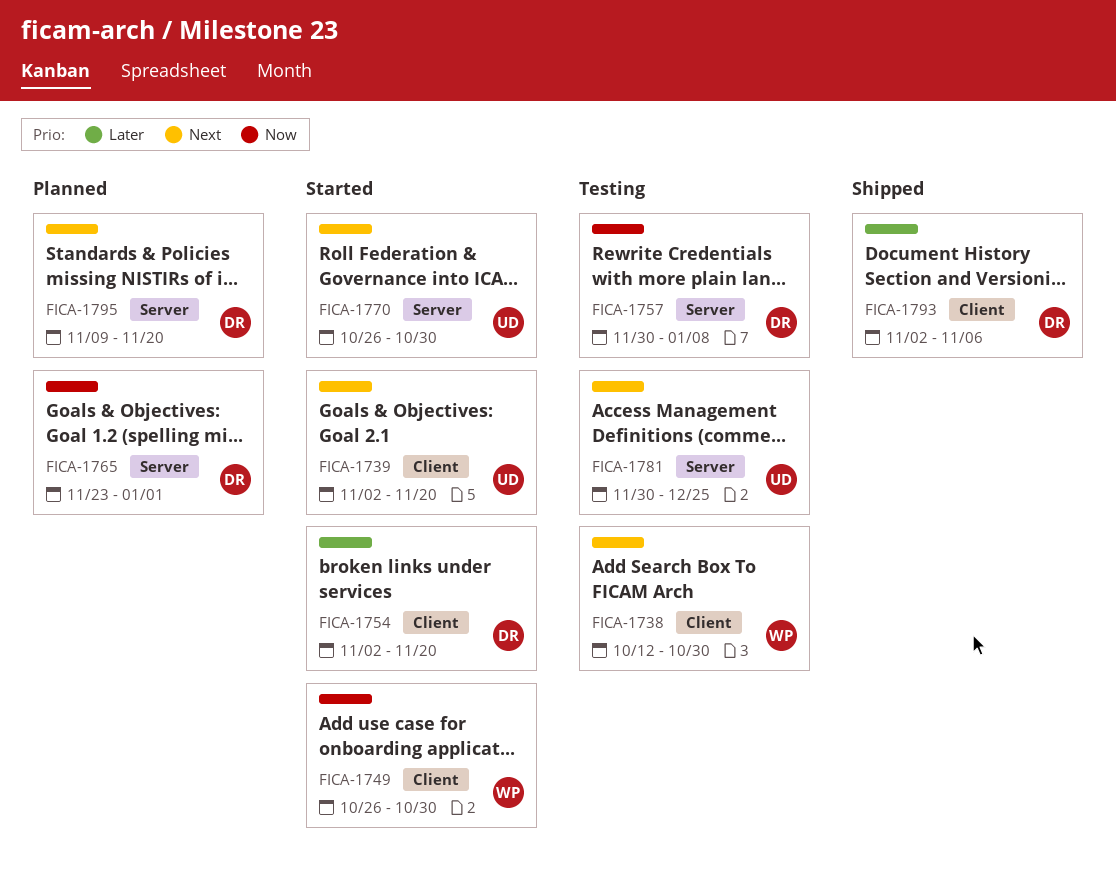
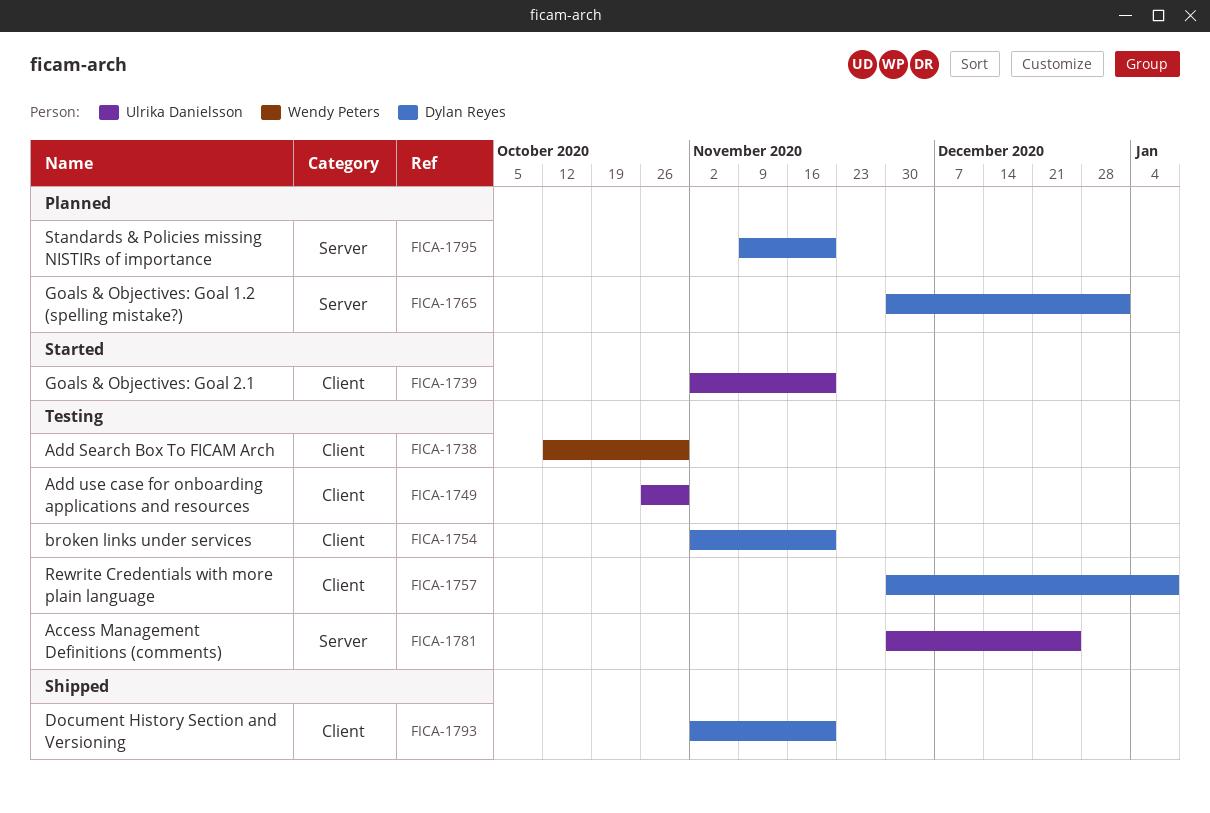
FICA-1749, status: Started -> Testing
FICA-1749, owner: Wendy Peters -> Ulrika Danielsson
FICA-1754, status: Started -> Testing
FICA-1757, label: Server -> Client
FICA-1765, start: Nov 23 -> Nov 30
FICA-1770: present -> none
FICA-1793, due: Nov 6 -> Nov 20

